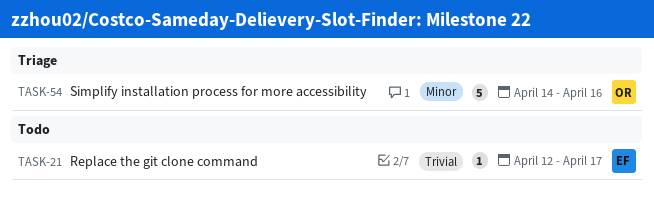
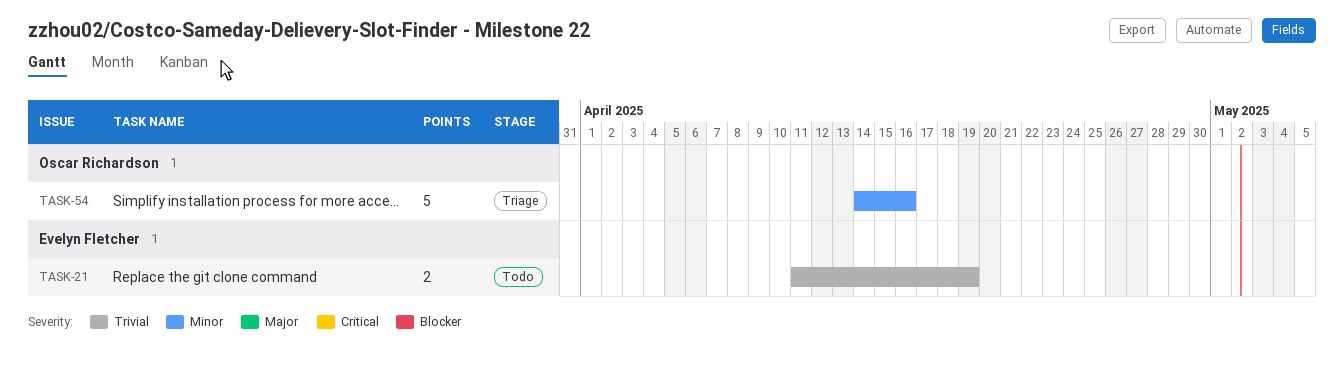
TASK-21, estimate: 1 -> 2
TASK-21, start: Apr 12 -> Apr 11
TASK-21, due: Apr 17 -> Apr 19

